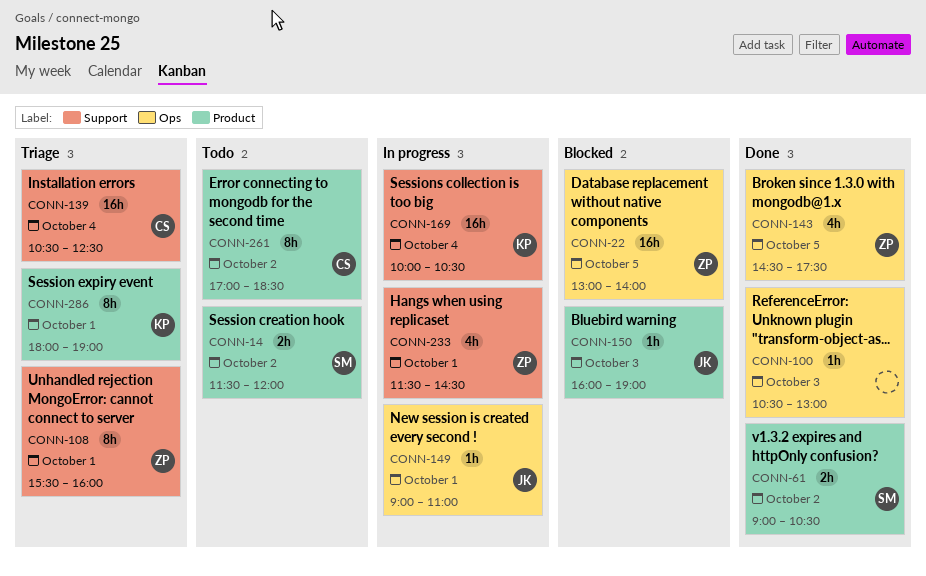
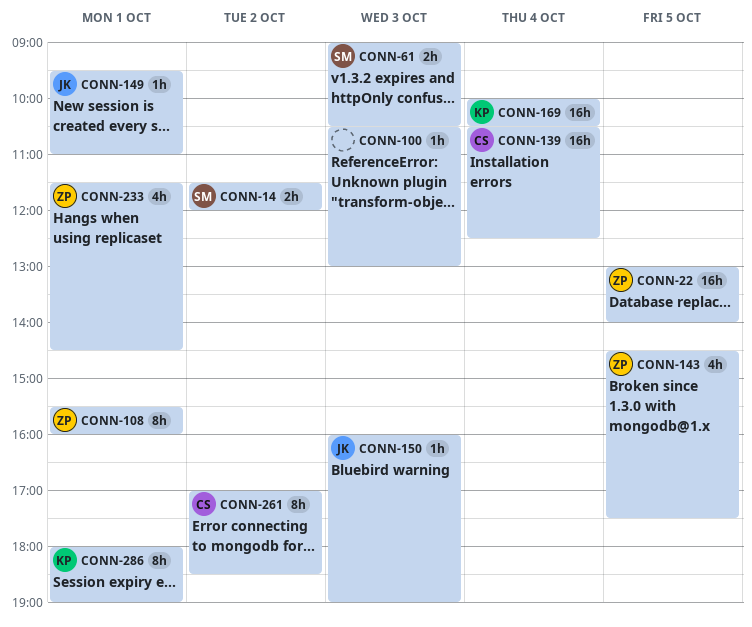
CONN-61, day: Oct 2 -> Oct 3
CONN-149, begins: 09:00 -> 09:30

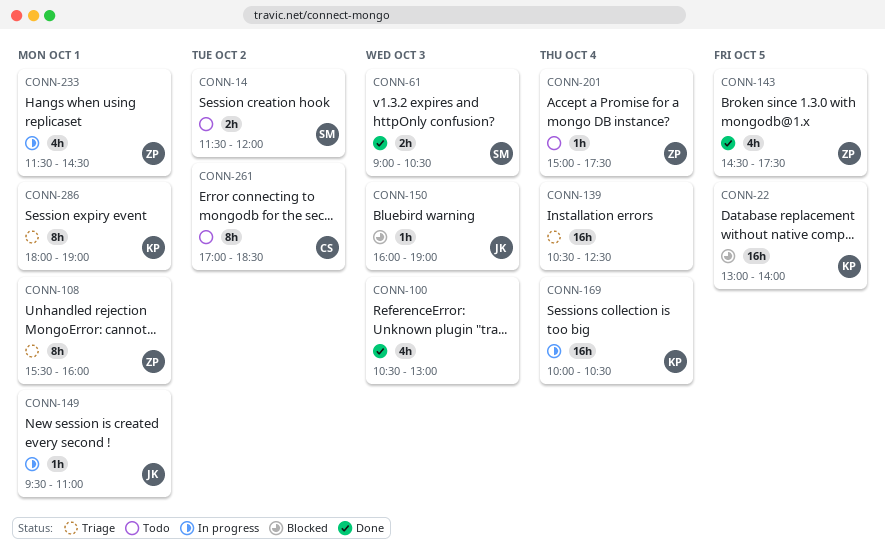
CONN-22, owner: ZP -> KP
CONN-100, estimate: 1h -> 4h
CONN-139, owner: CS -> none
CONN-201: none -> present

